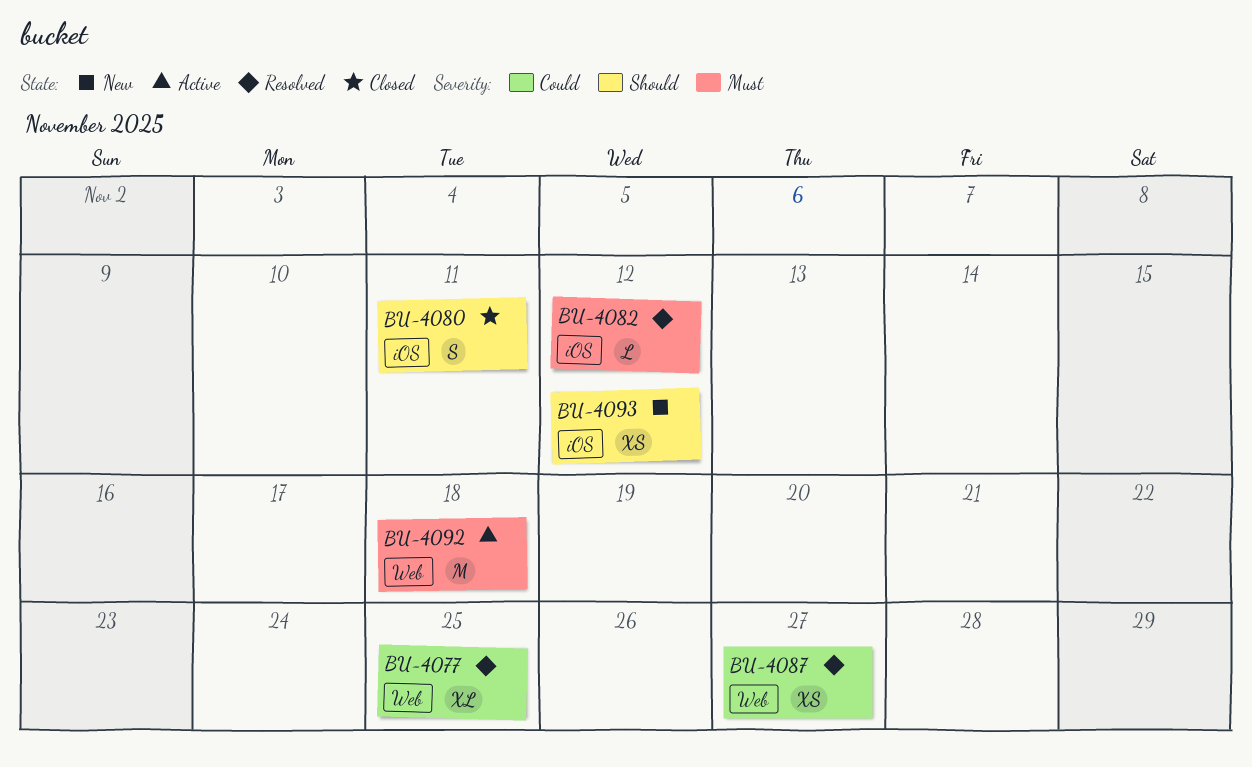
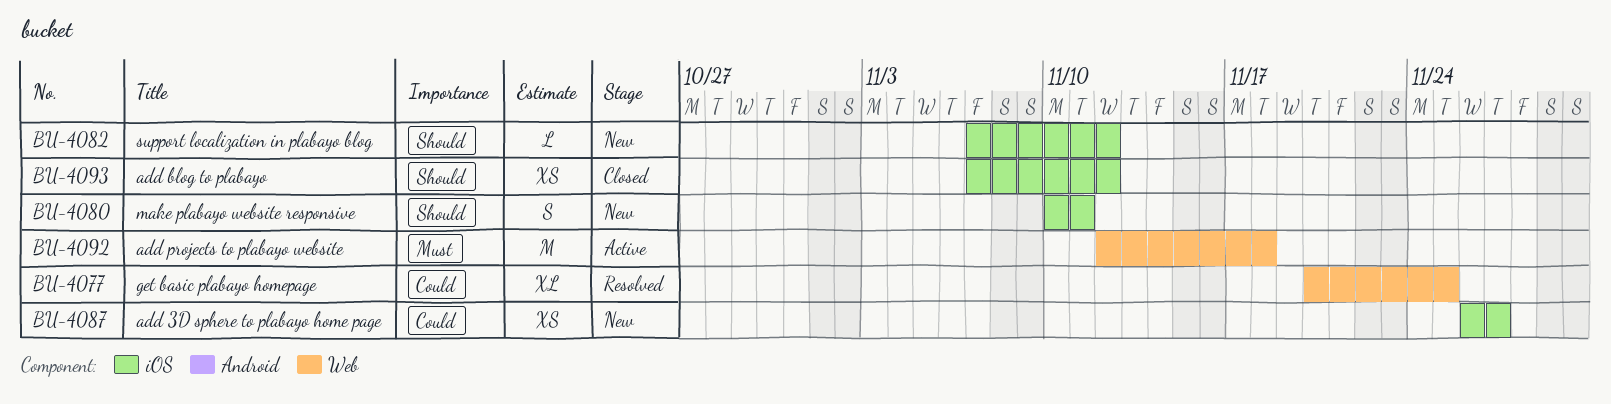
BU-4080, status: Closed -> New
BU-4082, status: Resolved -> New
BU-4082, priority: Must -> Should
BU-4087, status: Resolved -> New
BU-4087, label: Web -> iOS
BU-4093, status: New -> Closed

